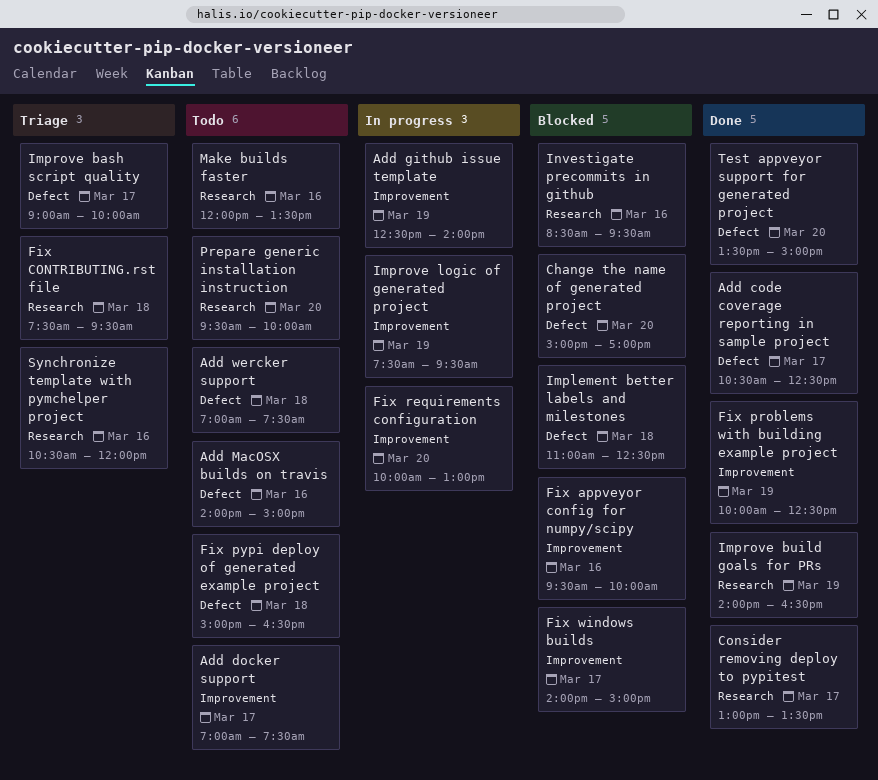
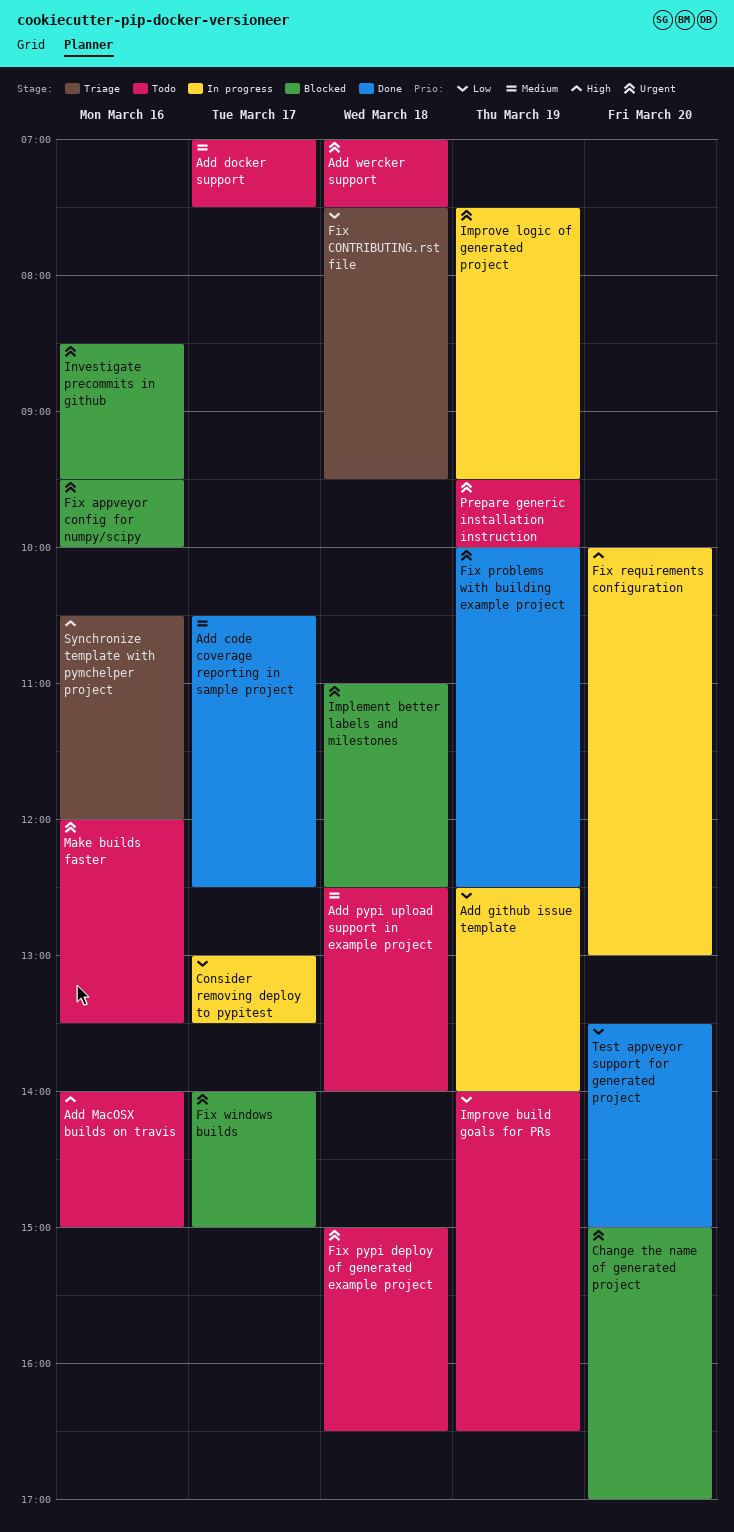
Add pypi upload support in example project: none -> present
Consider removing deploy to pypitest, status: Done -> In progress
Improve bash script quality: present -> none
Improve build goals for PRs, status: Done -> Todo
Prepare generic installation instruction, day: Mar 20 -> Mar 19

